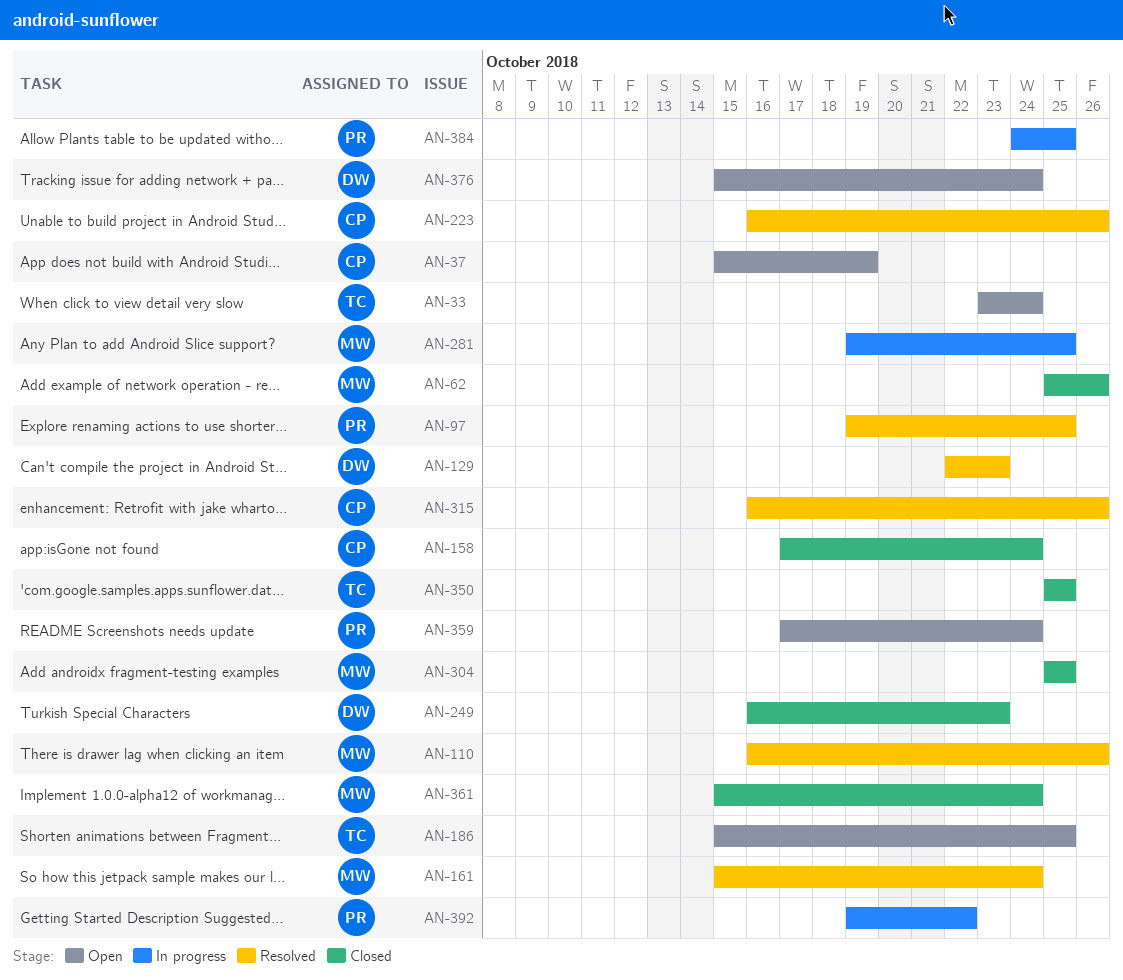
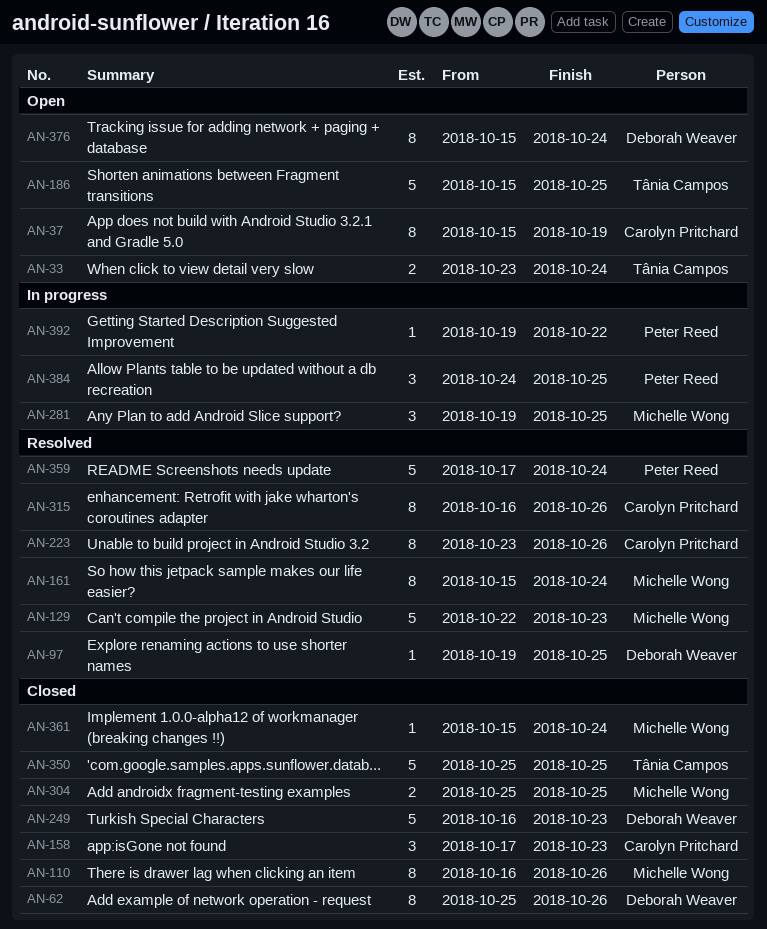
AN-62, owner: Michelle Wong -> Deborah Weaver
AN-97, owner: Peter Reed -> Deborah Weaver
AN-110, status: Resolved -> Closed
AN-129, owner: Deborah Weaver -> Michelle Wong
AN-158, due: Oct 24 -> Oct 23
AN-223, start: Oct 16 -> Oct 23
AN-359, status: Open -> Resolved

